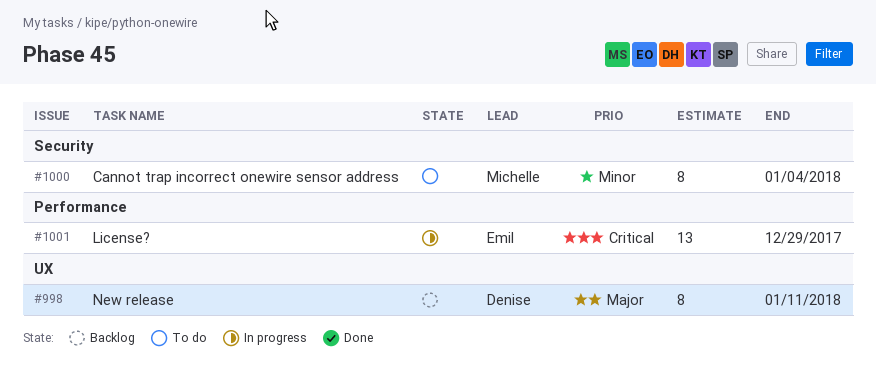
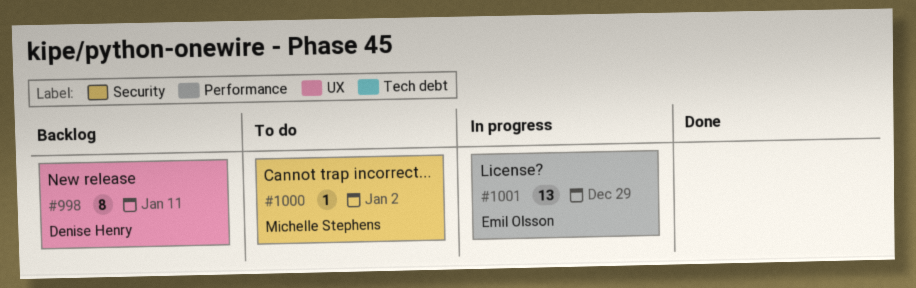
#1000, estimate: 8 -> 1
#1000, due: Jan 4 -> Jan 2

